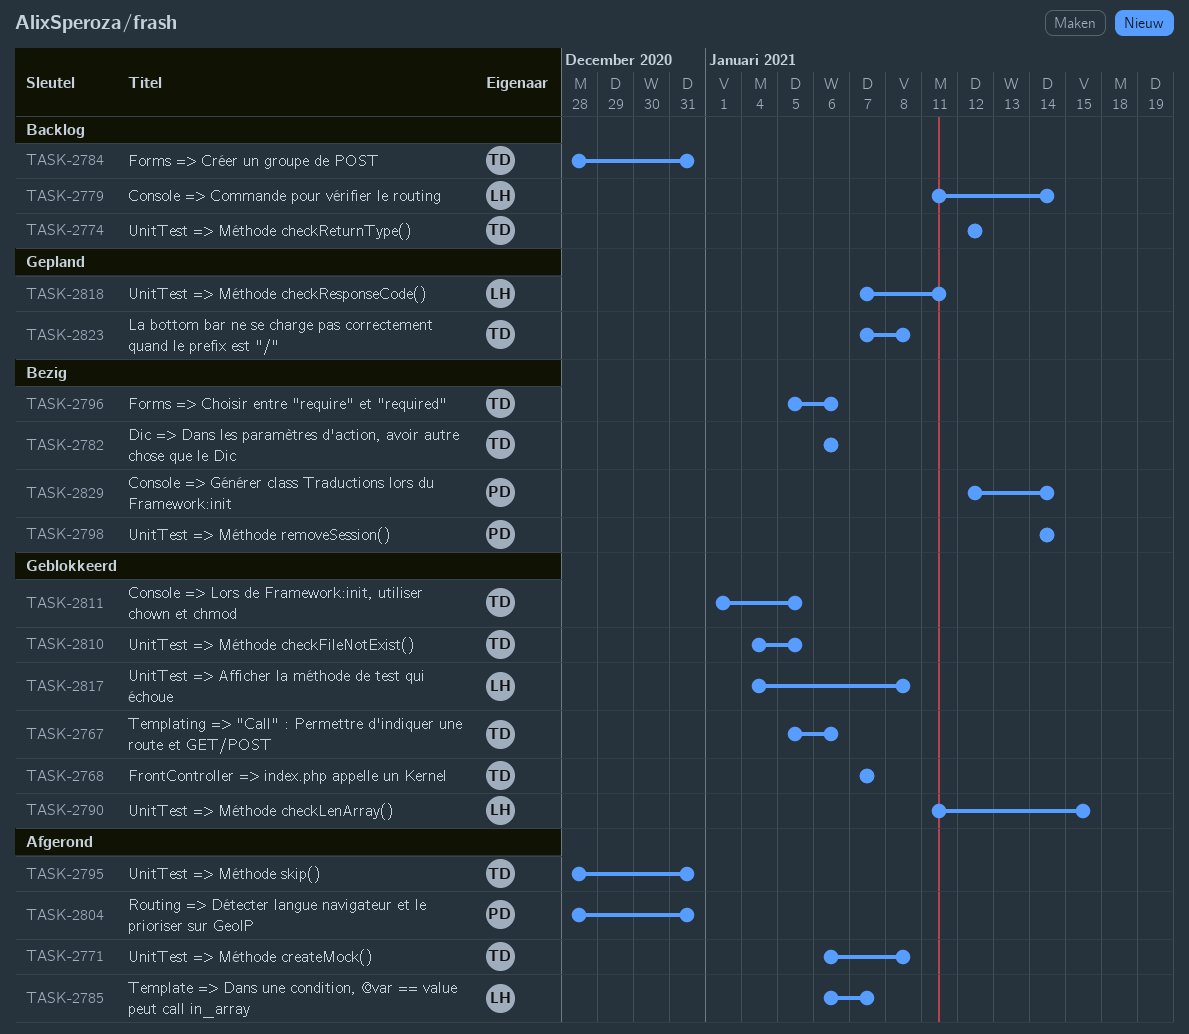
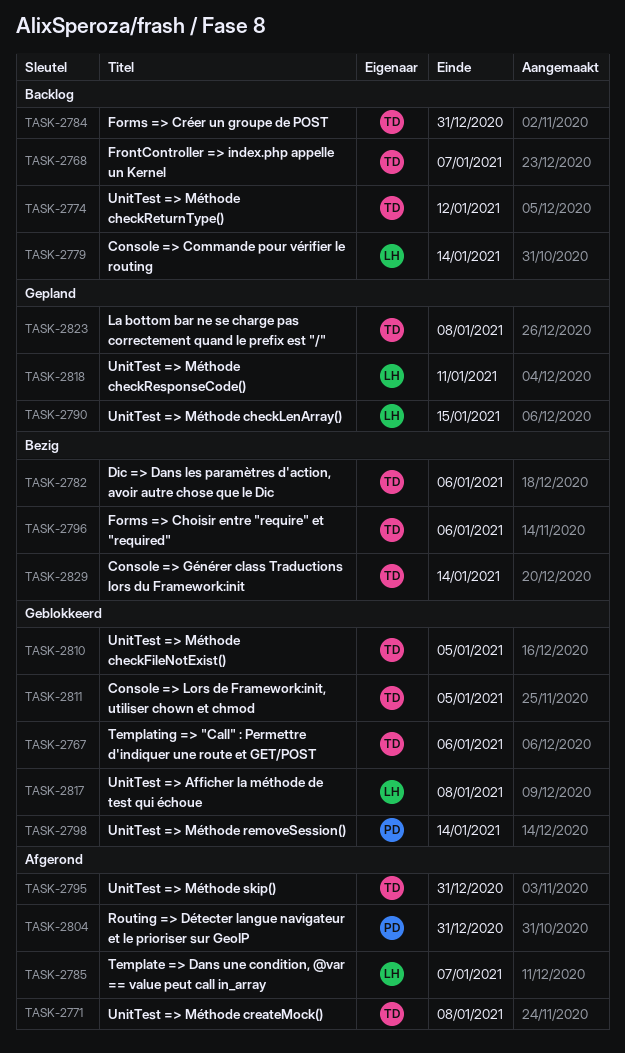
TASK-2768, status: Geblokkeerd -> Backlog
TASK-2790, status: Geblokkeerd -> Gepland
TASK-2798, status: Bezig -> Geblokkeerd
TASK-2829, owner: PD -> TD

